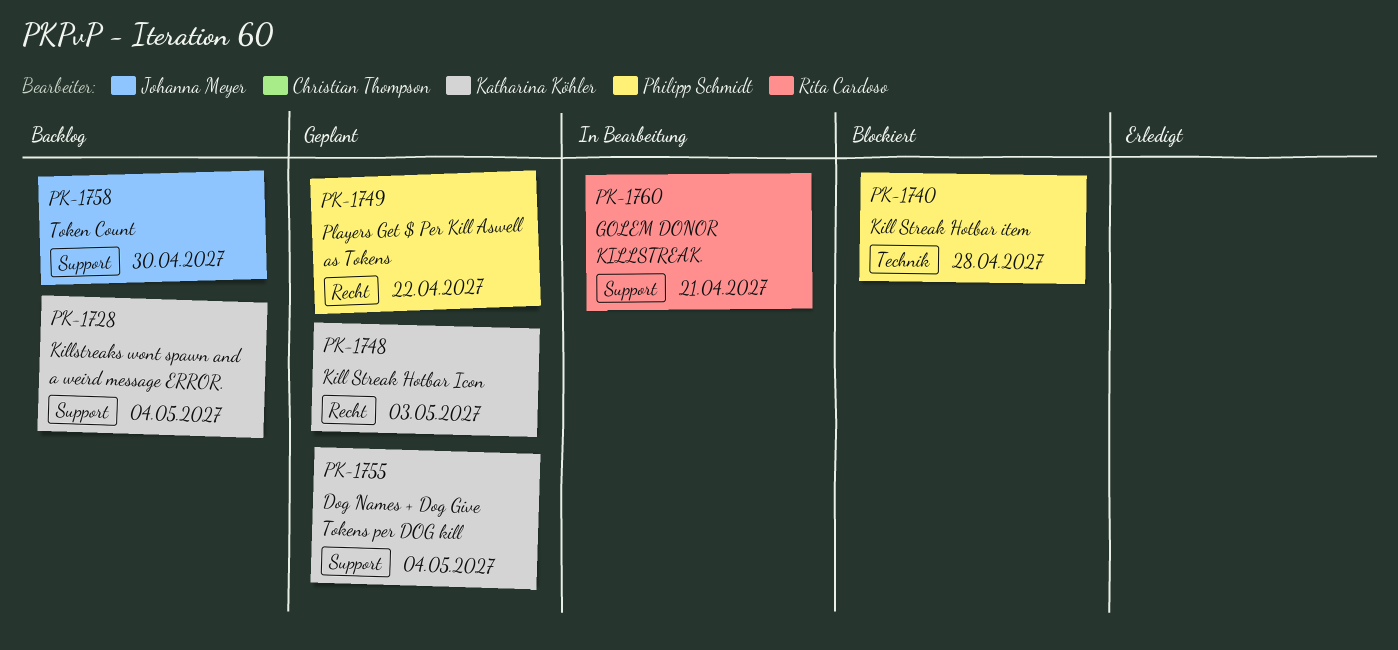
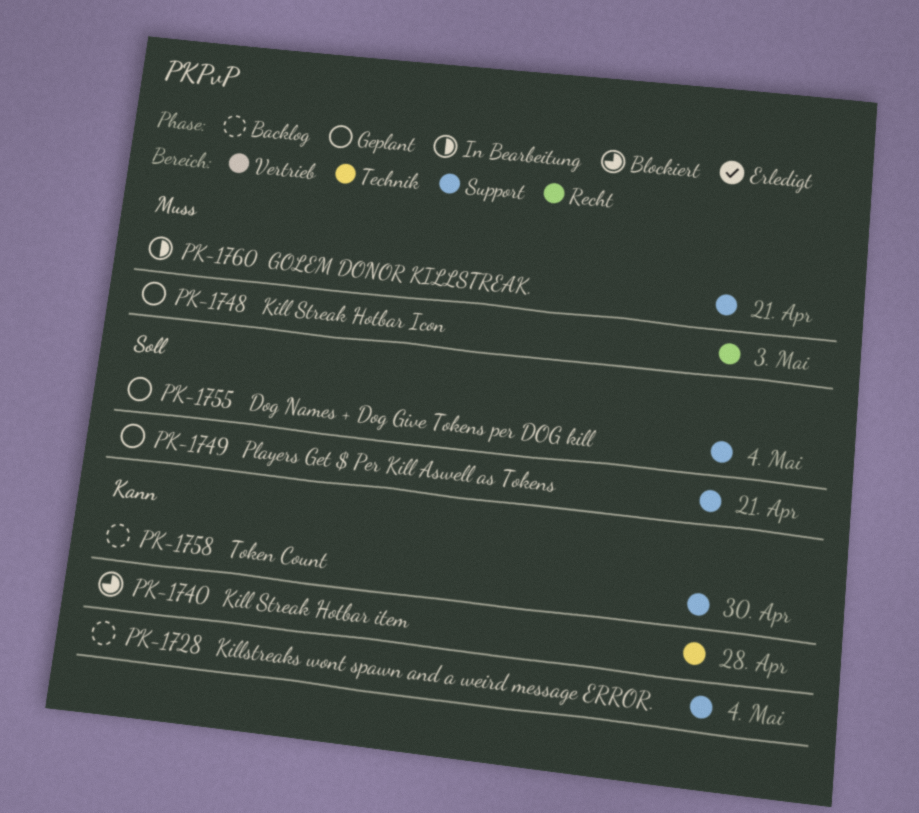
PK-1749, label: Recht -> Support
PK-1749, due: Apr 22 -> Apr 21

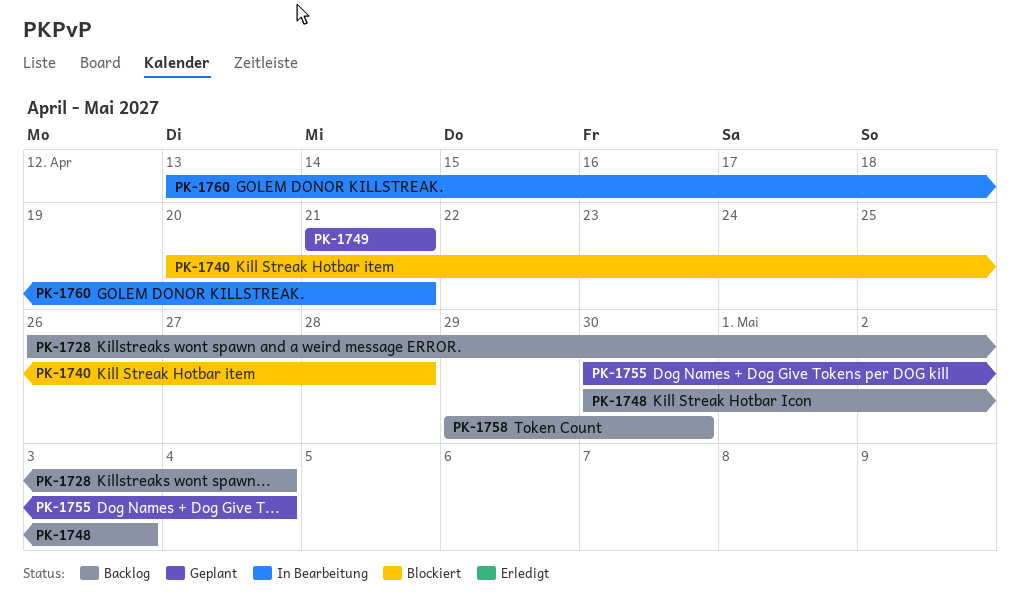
PK-1748, status: Geplant -> Backlog

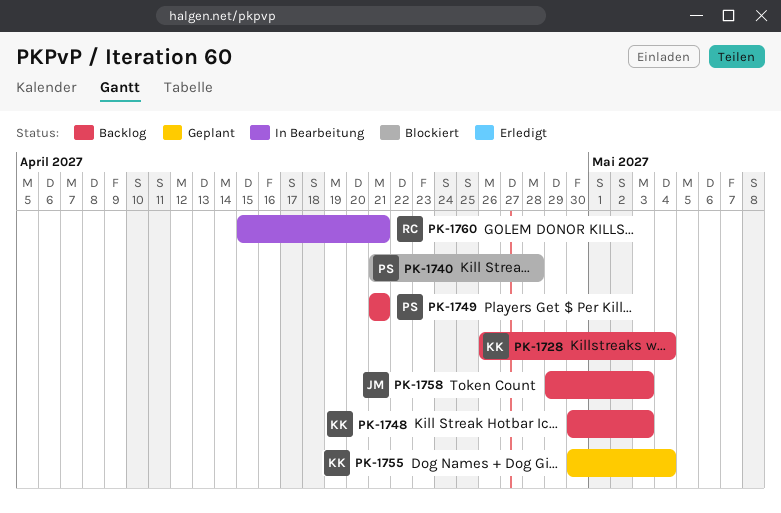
PK-1740, start: Apr 20 -> Apr 21
PK-1749, status: Geplant -> Backlog
PK-1758, due: Apr 30 -> May 3
PK-1760, start: Apr 13 -> Apr 15

